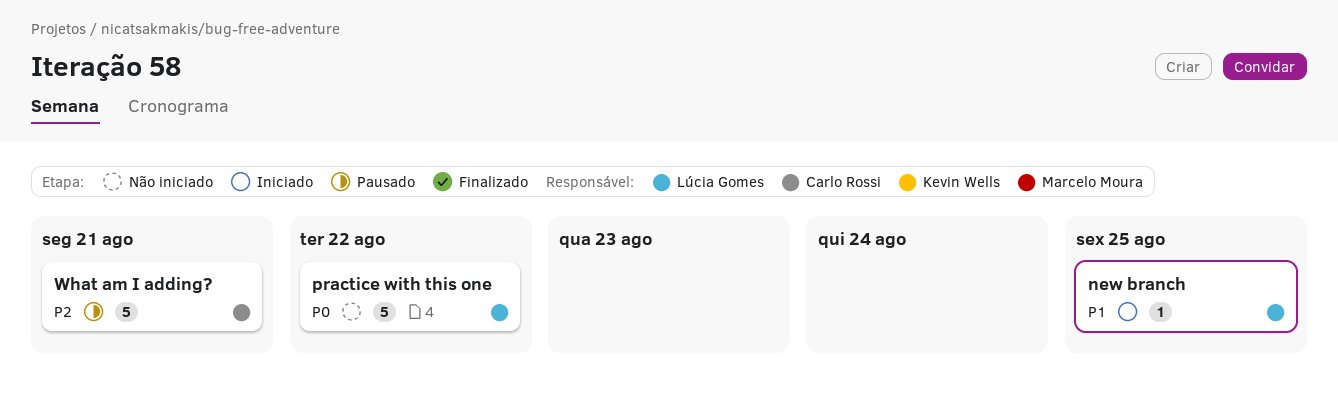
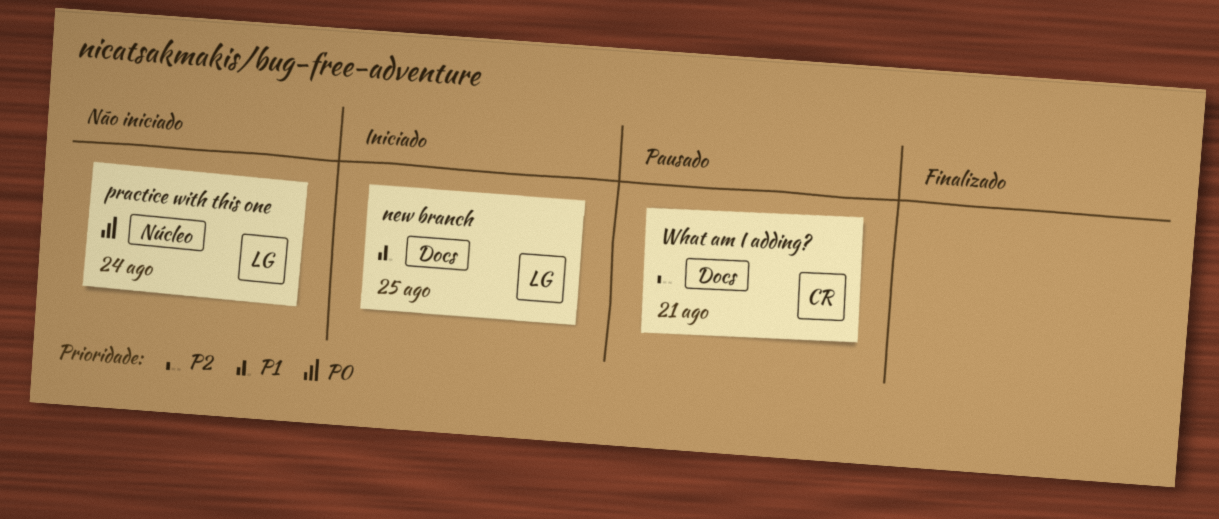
practice with this one, due: Aug 22 -> Aug 24

